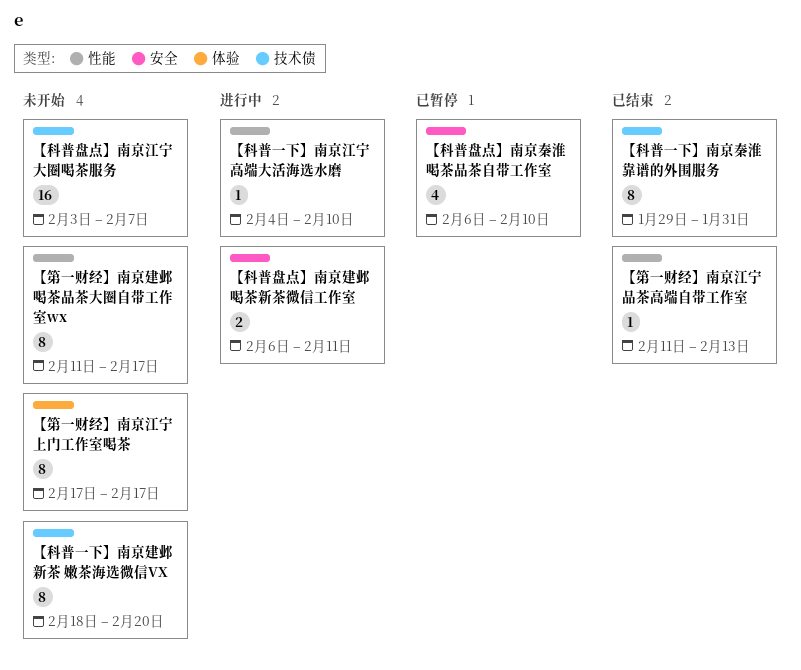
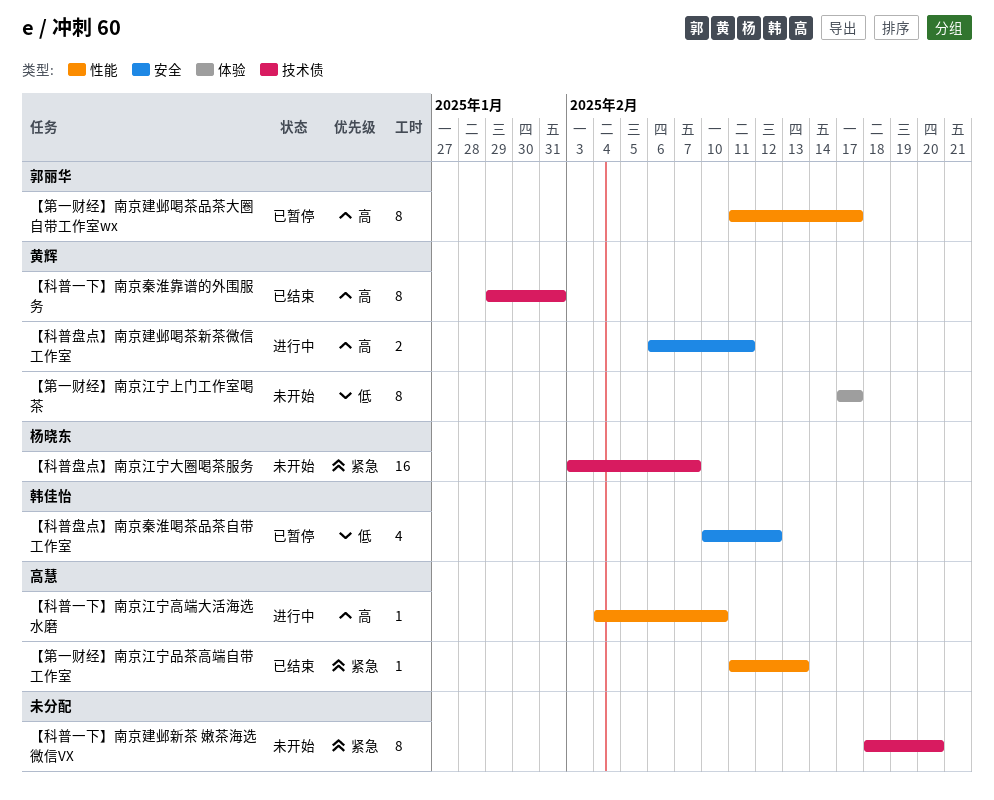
【科普盘点】南京秦淮喝茶品茶自带工作室, start: Feb 6 -> Feb 10
【科普盘点】南京秦淮喝茶品茶自带工作室, due: Feb 10 -> Feb 12
【第一财经】南京建邺喝茶品茶大圈自带工作室wx, status: 未开始 -> 已暂停

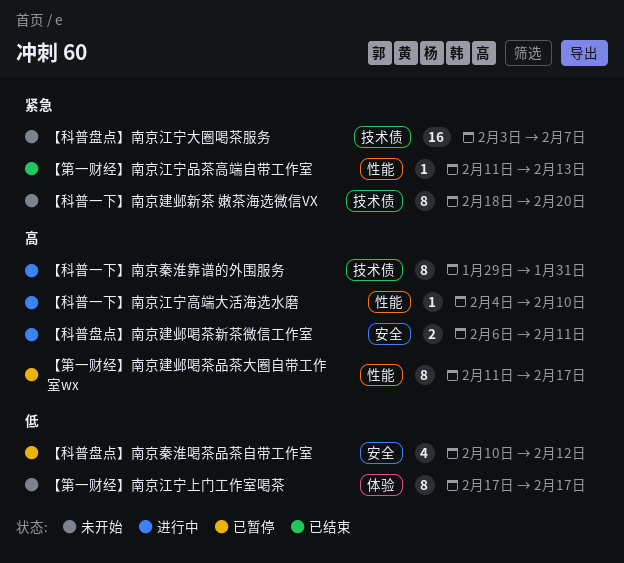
【科普一下】南京秦淮靠谱的外围服务, status: 已结束 -> 进行中

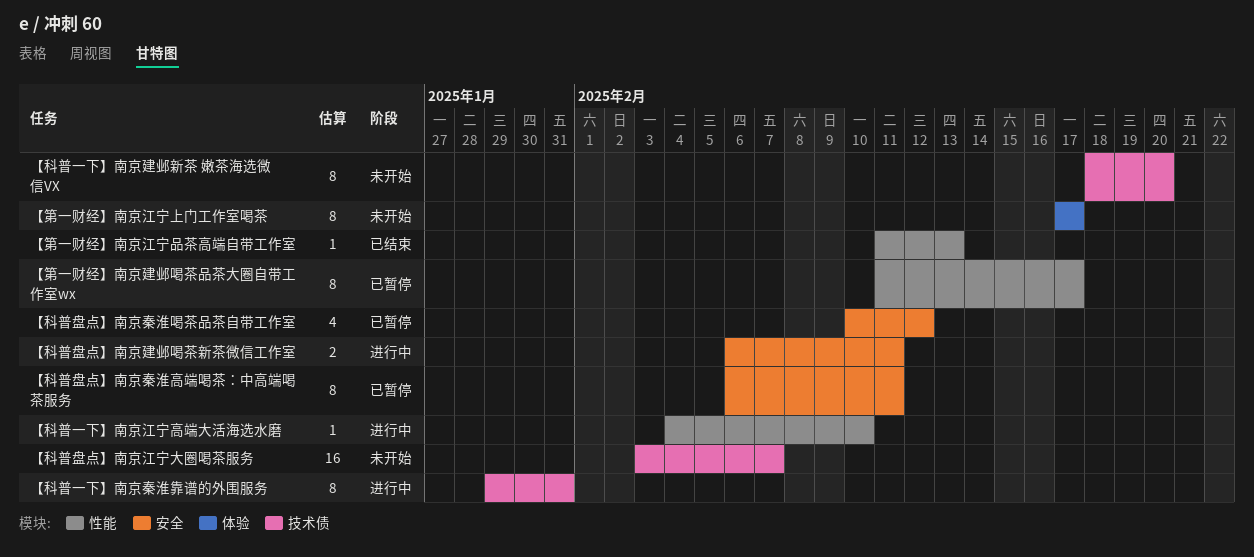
【科普盘点】南京秦淮高端喝茶：中高端喝茶服务: none -> present

